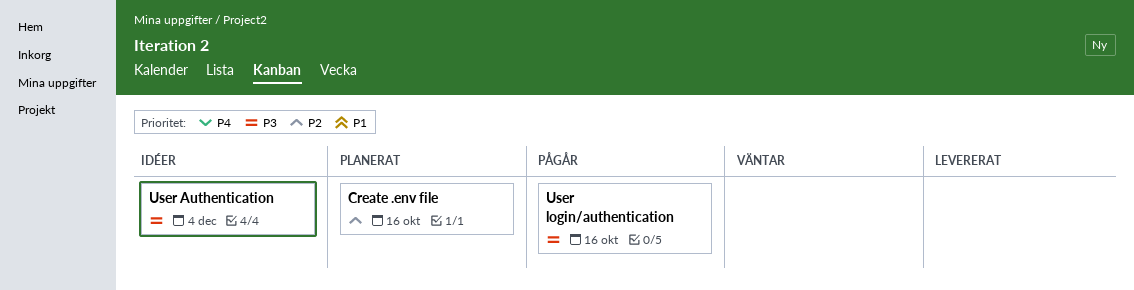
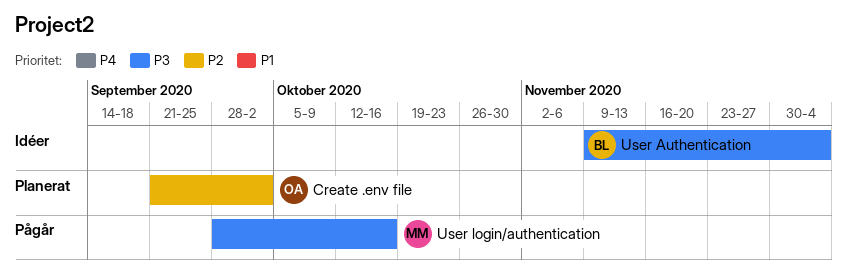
Create .env file, due: Oct 16 -> Oct 2

